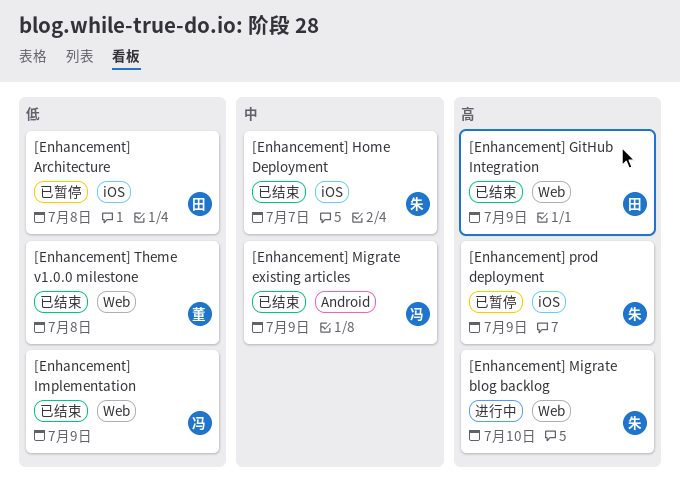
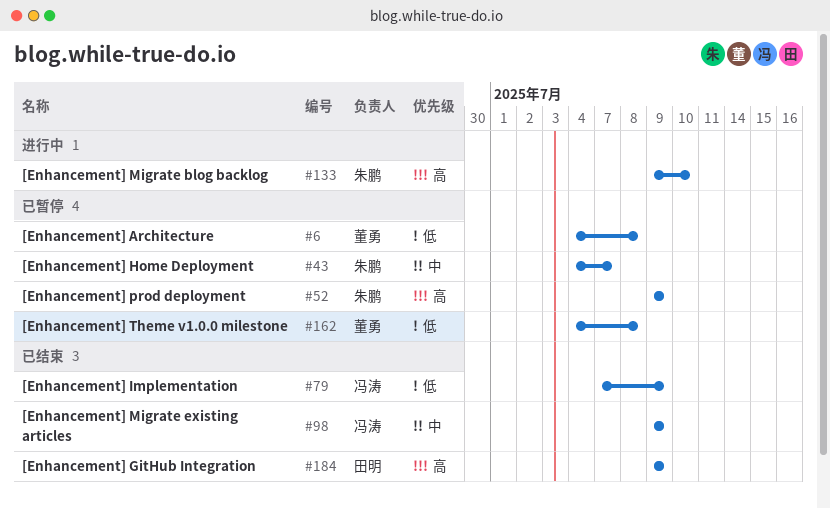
[Enhancement] Architecture, owner: 田明 -> 董勇
[Enhancement] Home Deployment, status: 已结束 -> 已暂停
[Enhancement] Theme v1.0.0 milestone, status: 已结束 -> 已暂停

